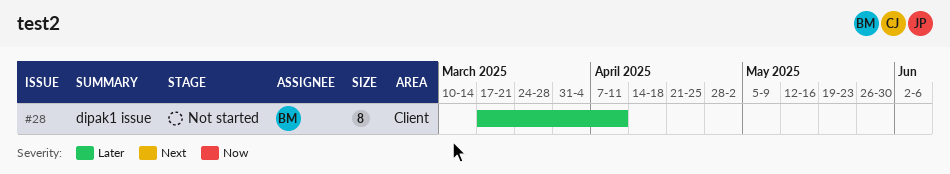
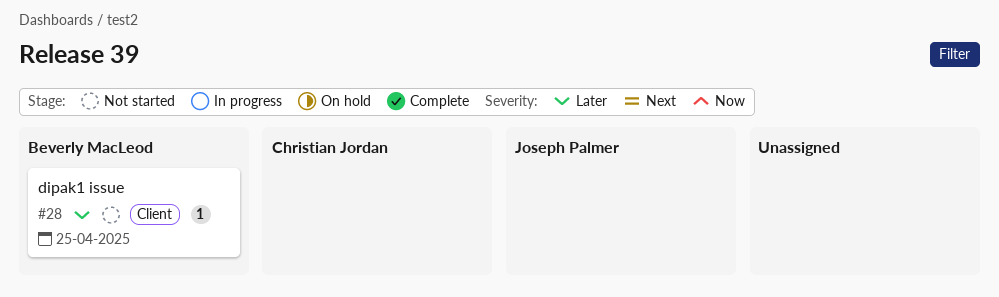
#28, estimate: 8 -> 1
#28, due: Apr 11 -> Apr 25

